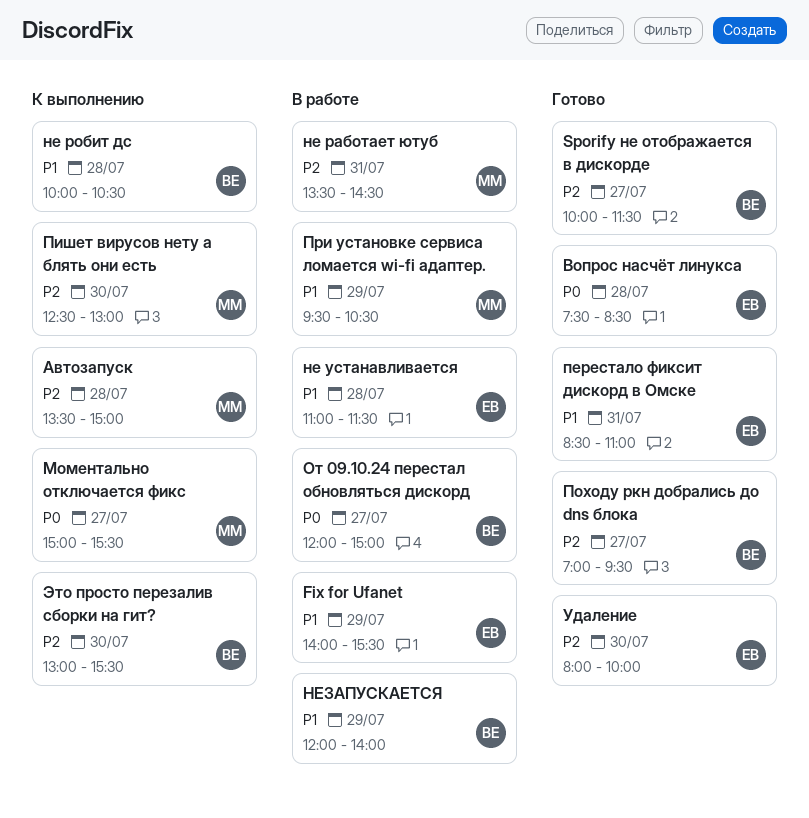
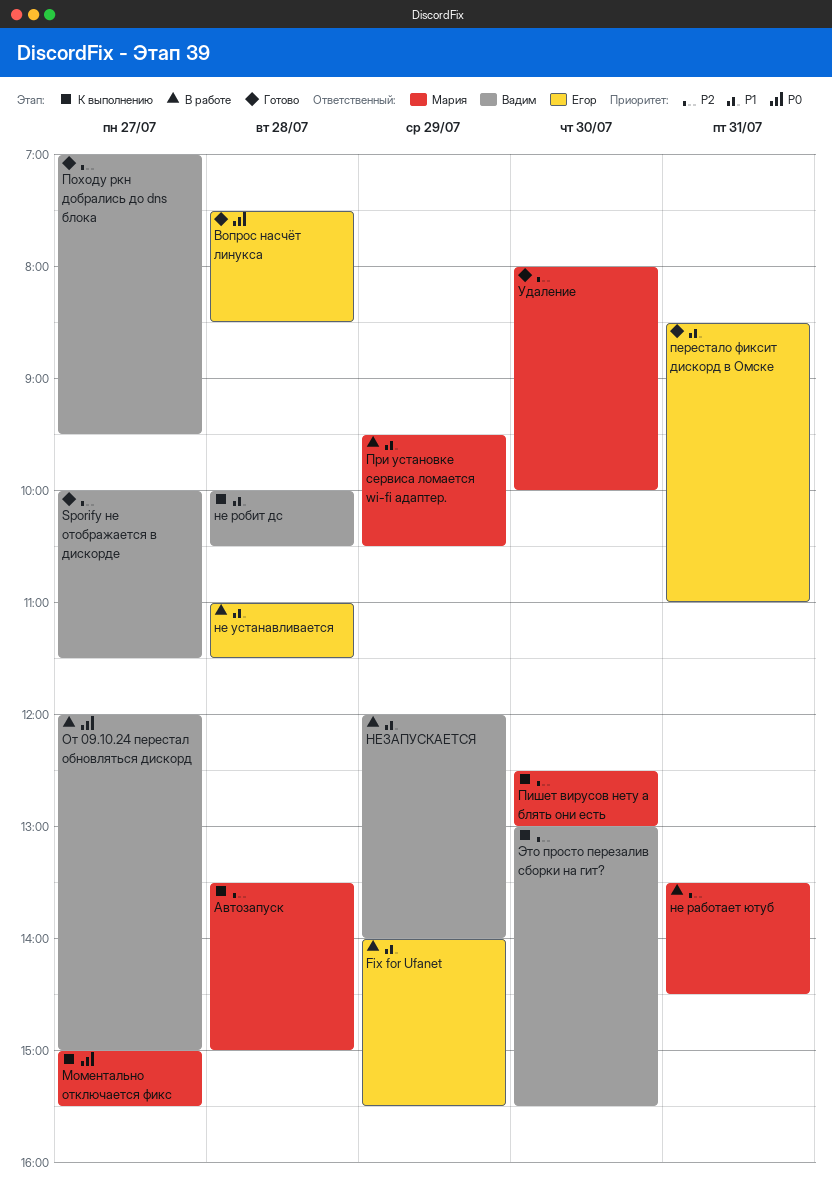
Удаление, owner: Егор -> Мария

